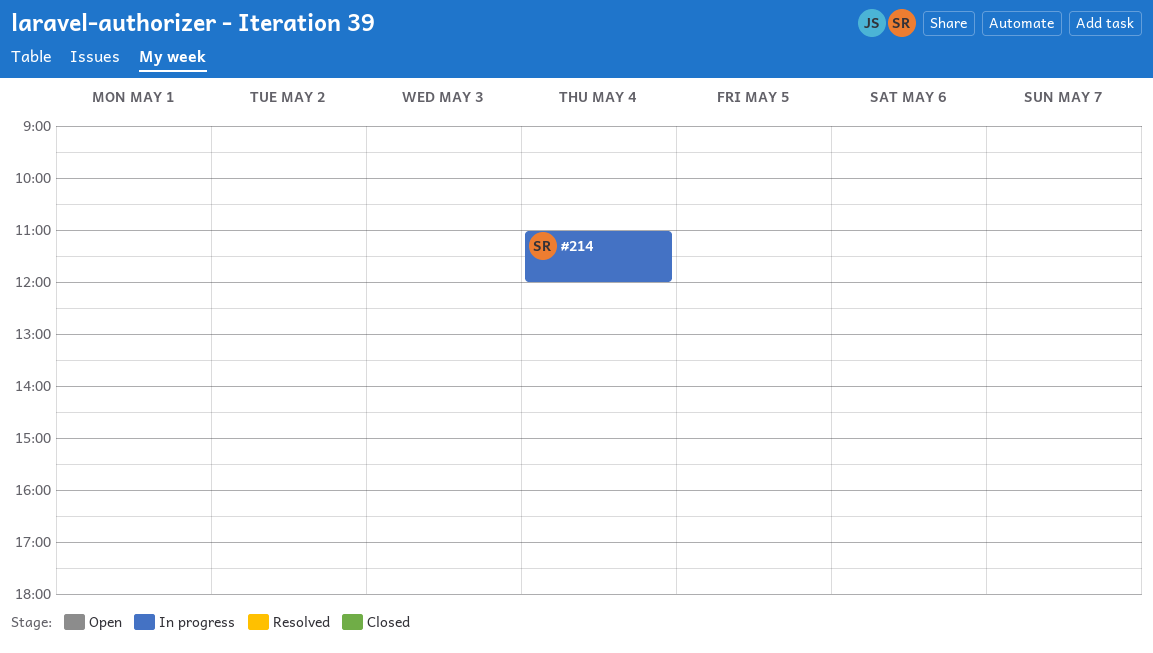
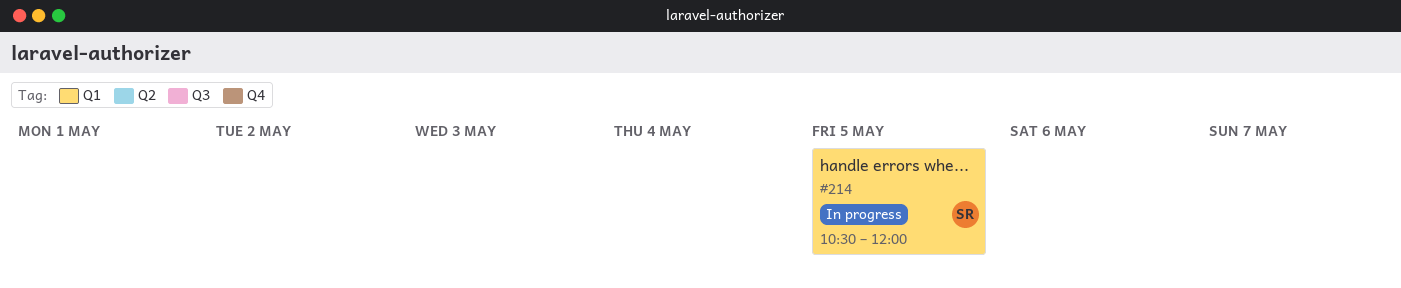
#214, day: May 4 -> May 5
#214, begins: 11:00 -> 10:30

